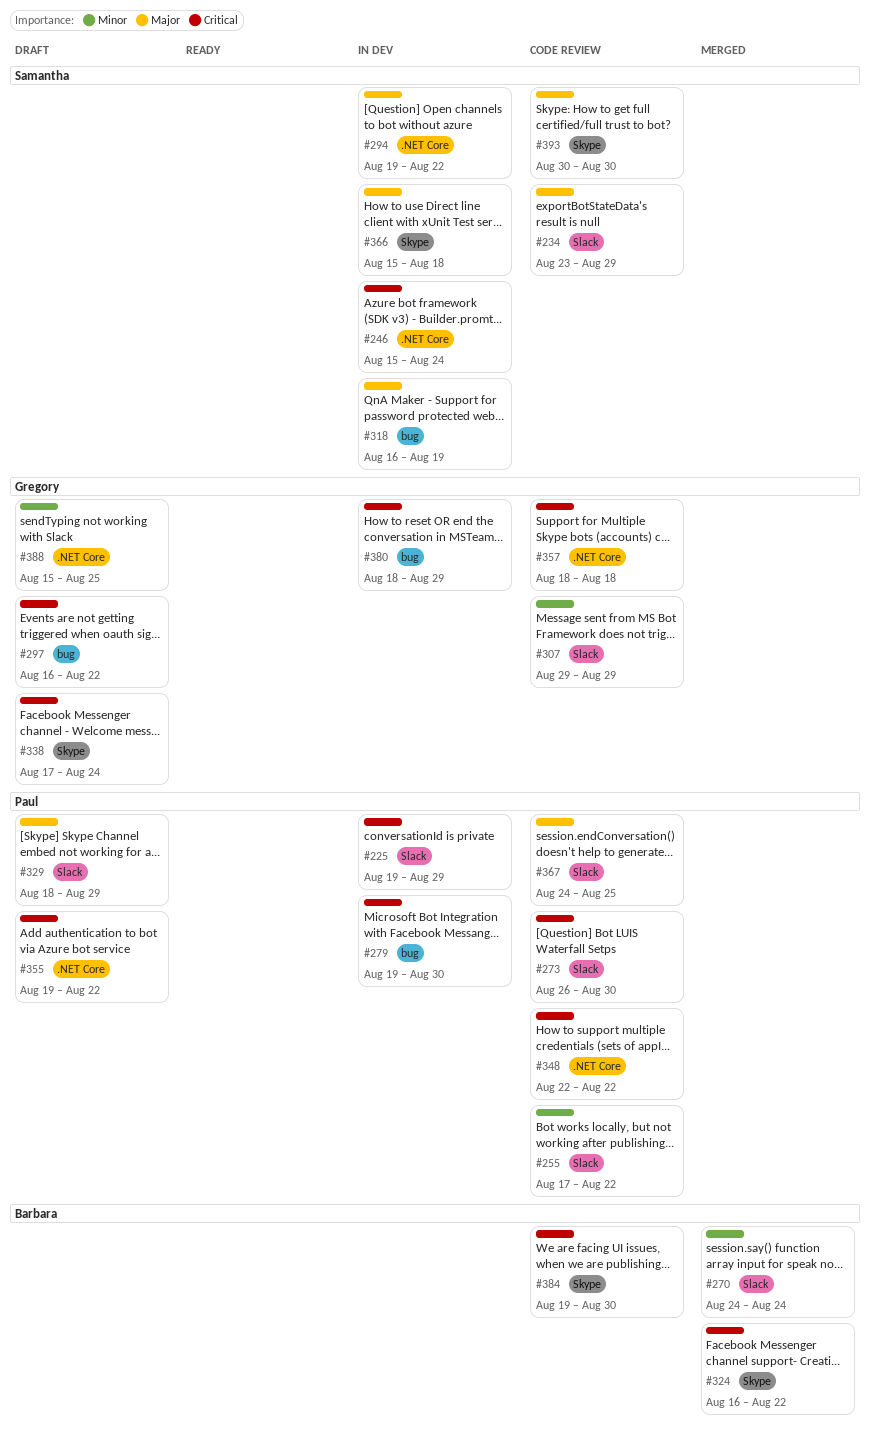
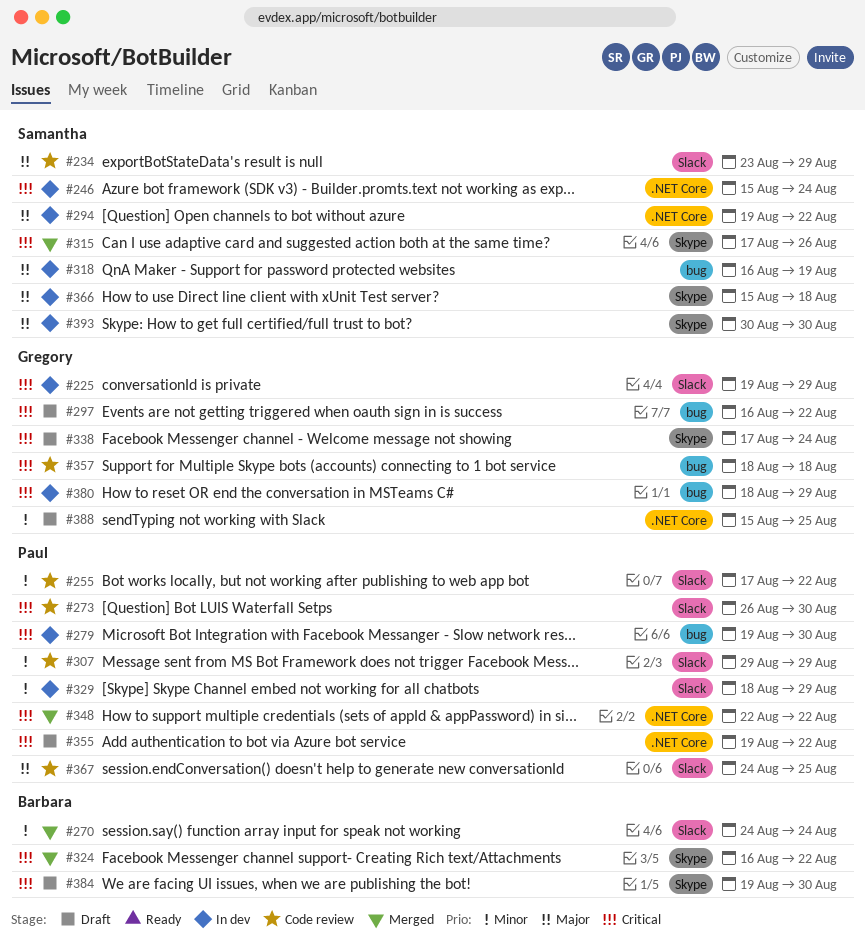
#225, owner: Paul -> Gregory
#307, owner: Gregory -> Paul
#315: none -> present
#329, status: Draft -> In dev
#329, priority: Major -> Minor
#348, status: Code review -> Merged
#357, label: .NET Core -> bug
#384, status: Code review -> Draft
#393, status: Code review -> In dev

